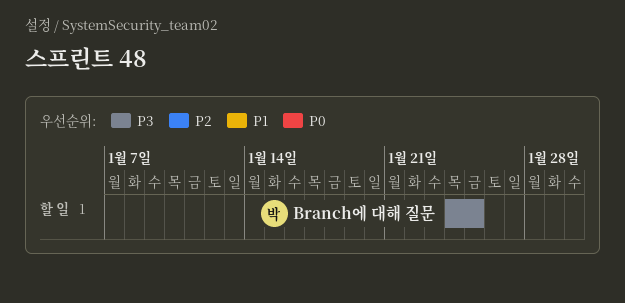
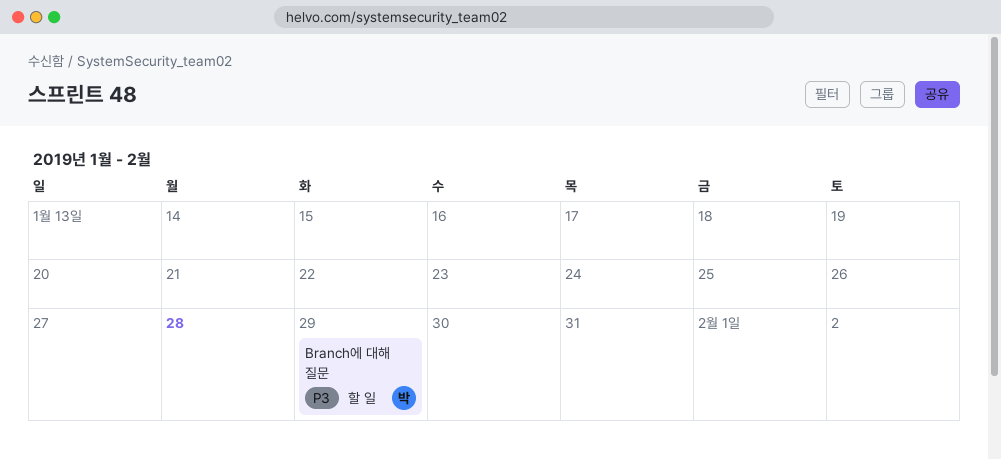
Branch에 대해 질문, due: Jan 25 -> Jan 29

